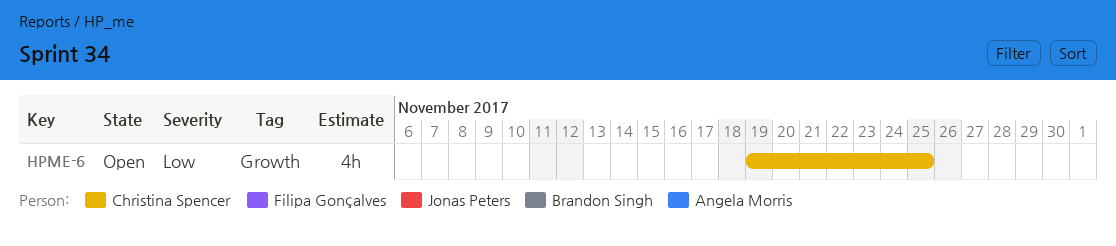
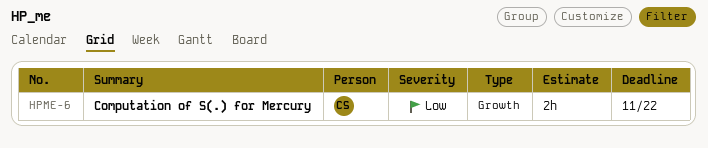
HPME-6, estimate: 4h -> 2h
HPME-6, due: Nov 25 -> Nov 22

